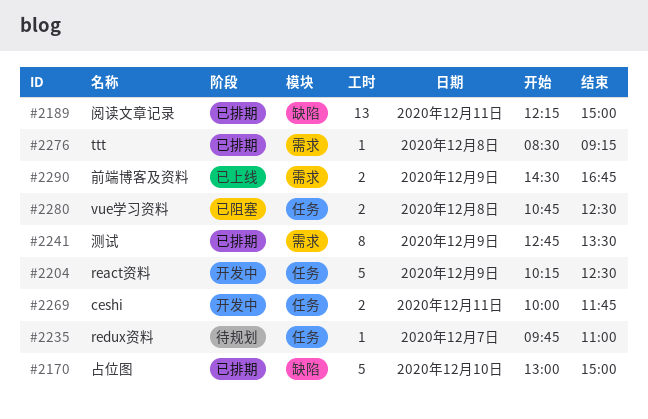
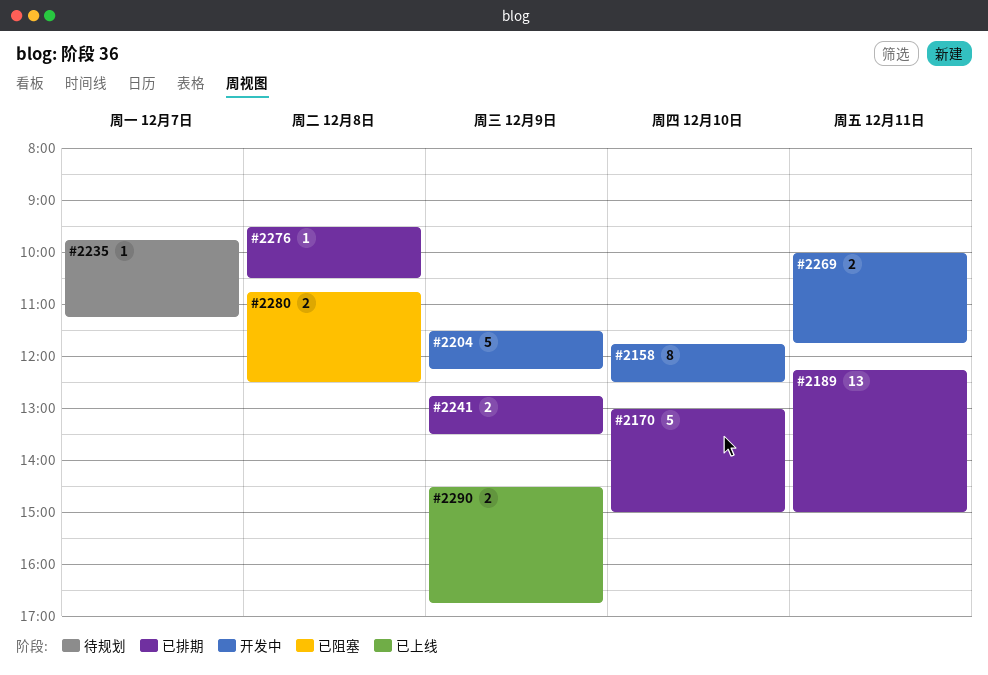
#2158: none -> present
#2204, begins: 10:15 -> 11:30
#2204, ends: 12:30 -> 12:15
#2235, ends: 11:00 -> 11:15
#2241, estimate: 8 -> 2
#2276, begins: 08:30 -> 09:30
#2276, ends: 09:15 -> 10:30

